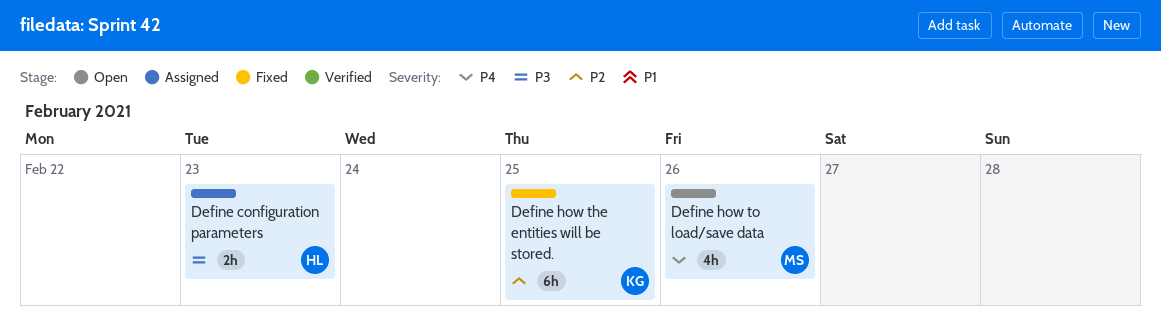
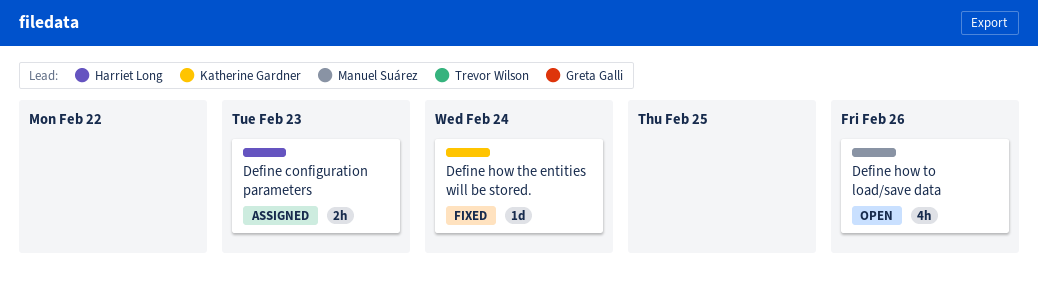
Define how the entities will be stored., estimate: 6h -> 1d
Define how the entities will be stored., due: Feb 25 -> Feb 24

